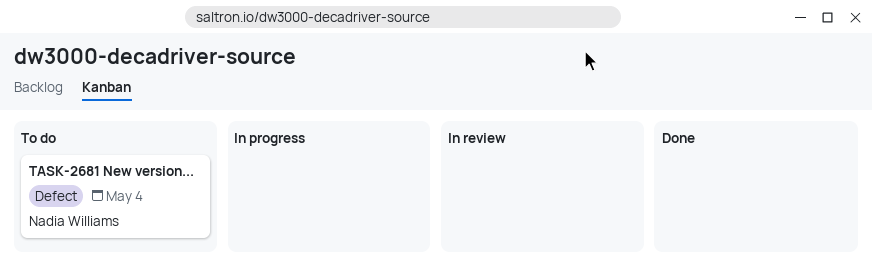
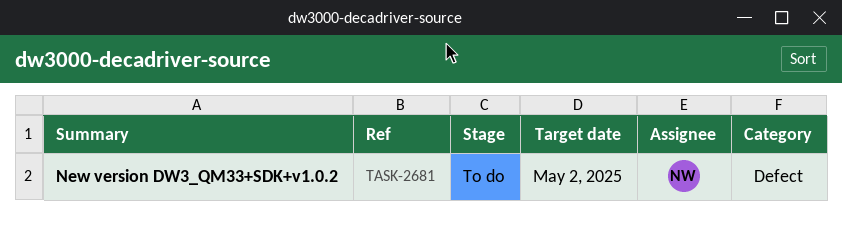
TASK-2681, due: May 4 -> May 2

